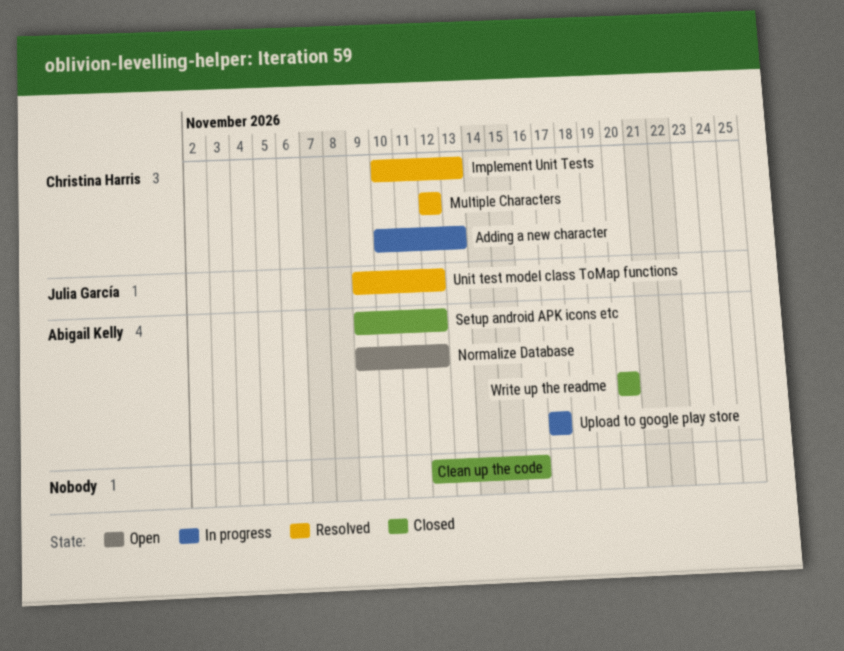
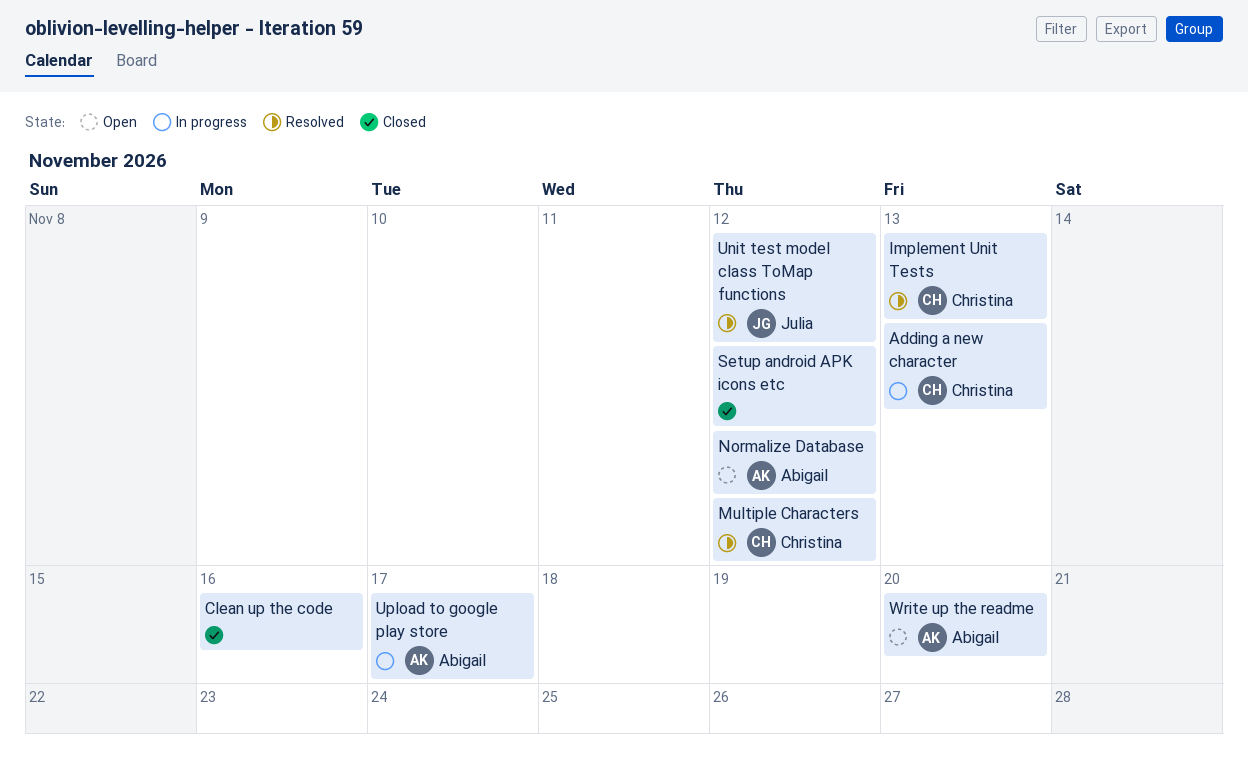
Setup android APK icons etc, owner: Abigail Kelly -> none
Write up the readme, status: Closed -> Open

